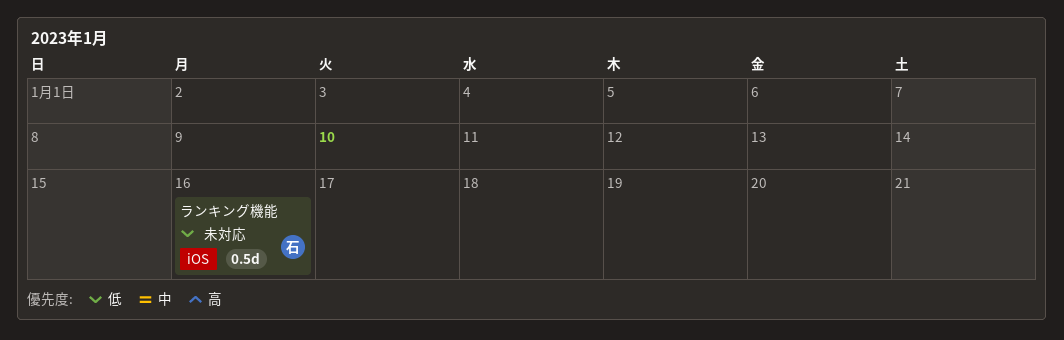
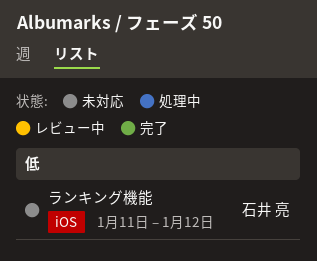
ランキング機能, due: Jan 16 -> Jan 12

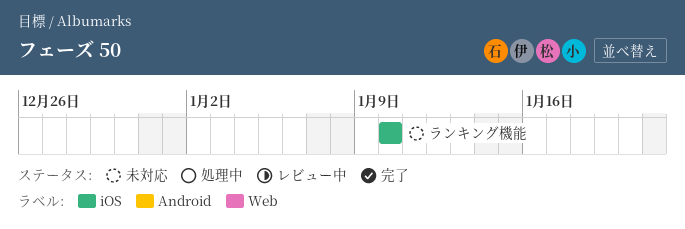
ランキング機能, start: Jan 11 -> Jan 10
ランキング機能, due: Jan 12 -> Jan 10

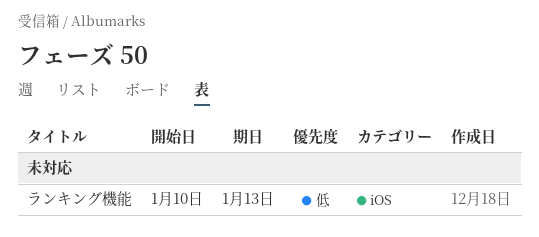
ランキング機能, due: Jan 10 -> Jan 13

